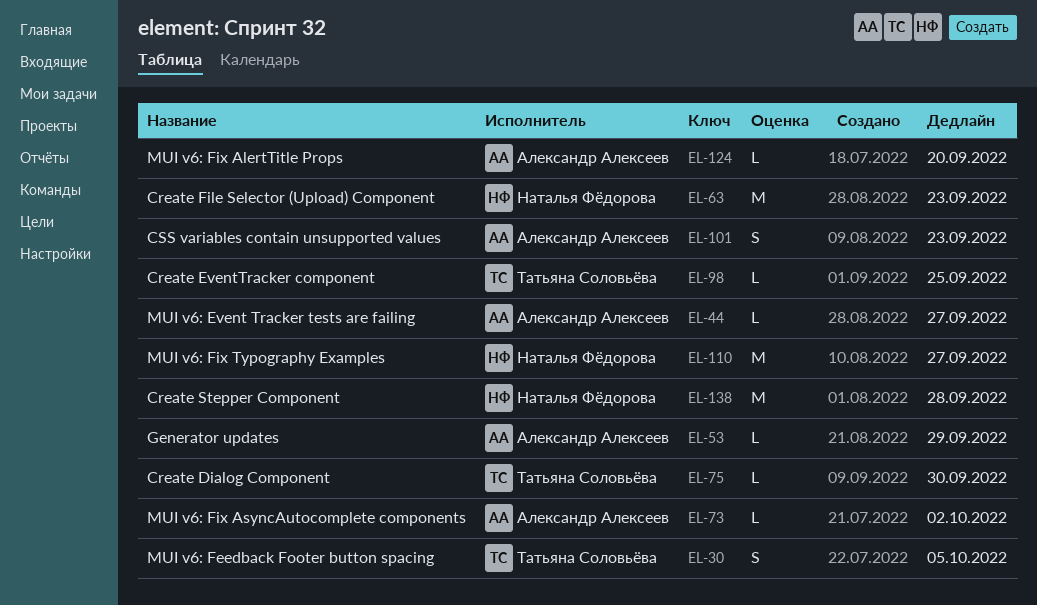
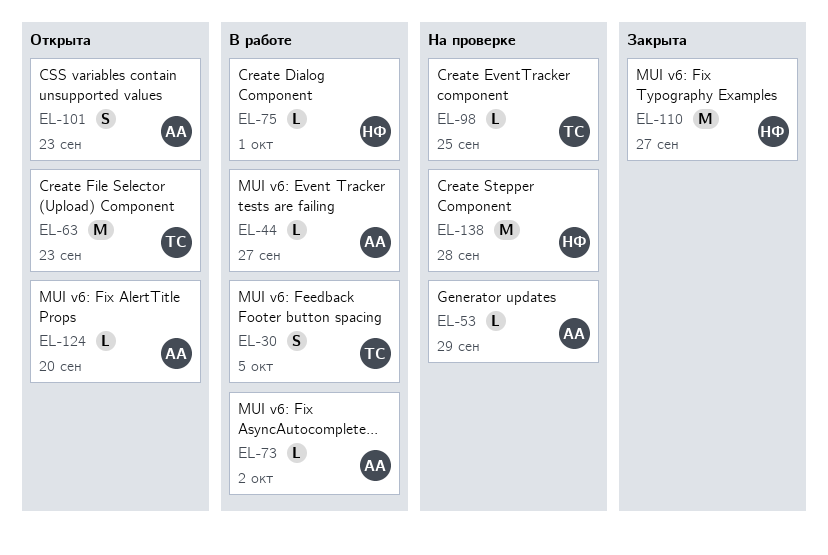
EL-63, owner: Наталья Фёдорова -> Татьяна Соловьёва
EL-75, owner: Татьяна Соловьёва -> Наталья Фёдорова
EL-75, due: Sep 30 -> Oct 1

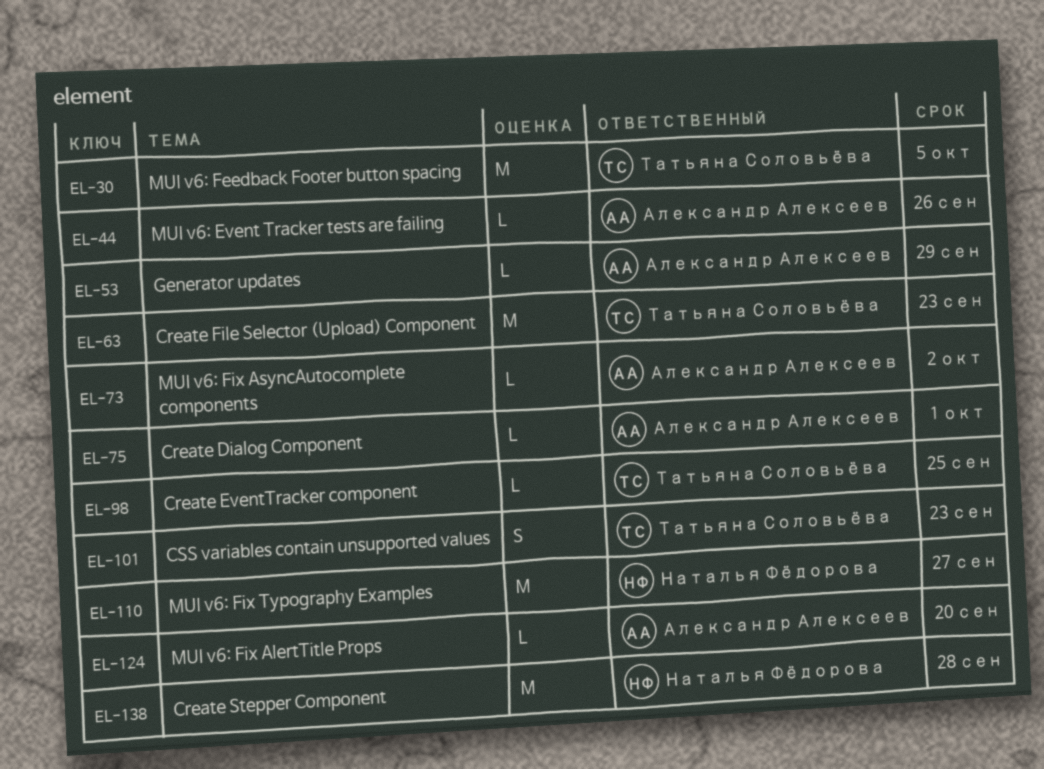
EL-30, estimate: S -> M
EL-44, due: Sep 27 -> Sep 26
EL-75, owner: Наталья Фёдорова -> Александр Алексеев
EL-101, owner: Александр Алексеев -> Татьяна Соловьёва

